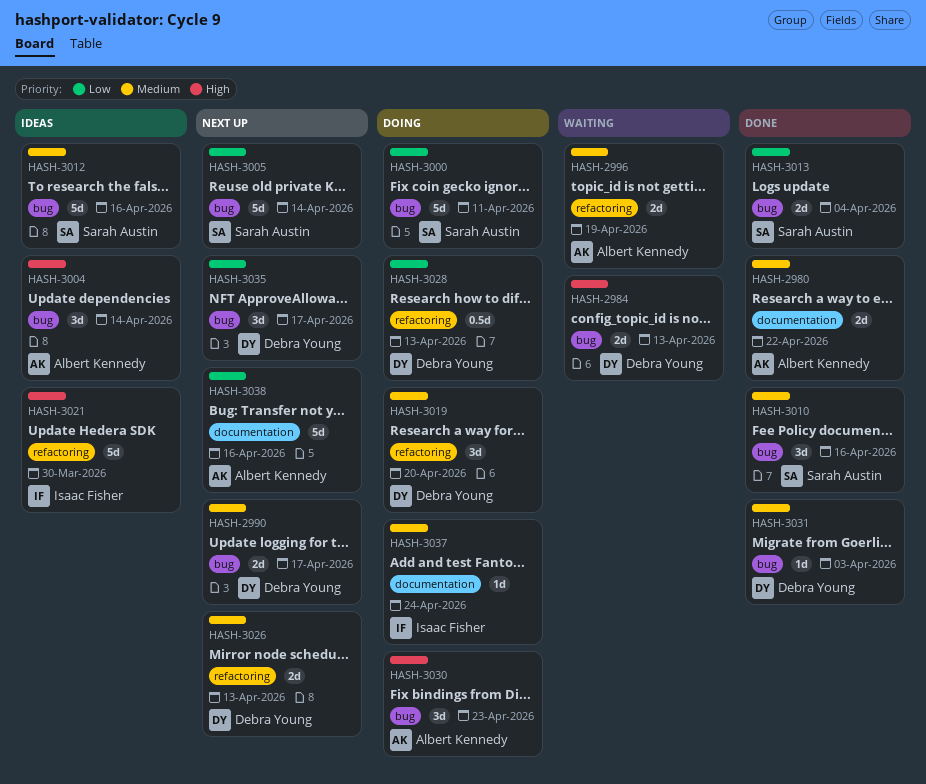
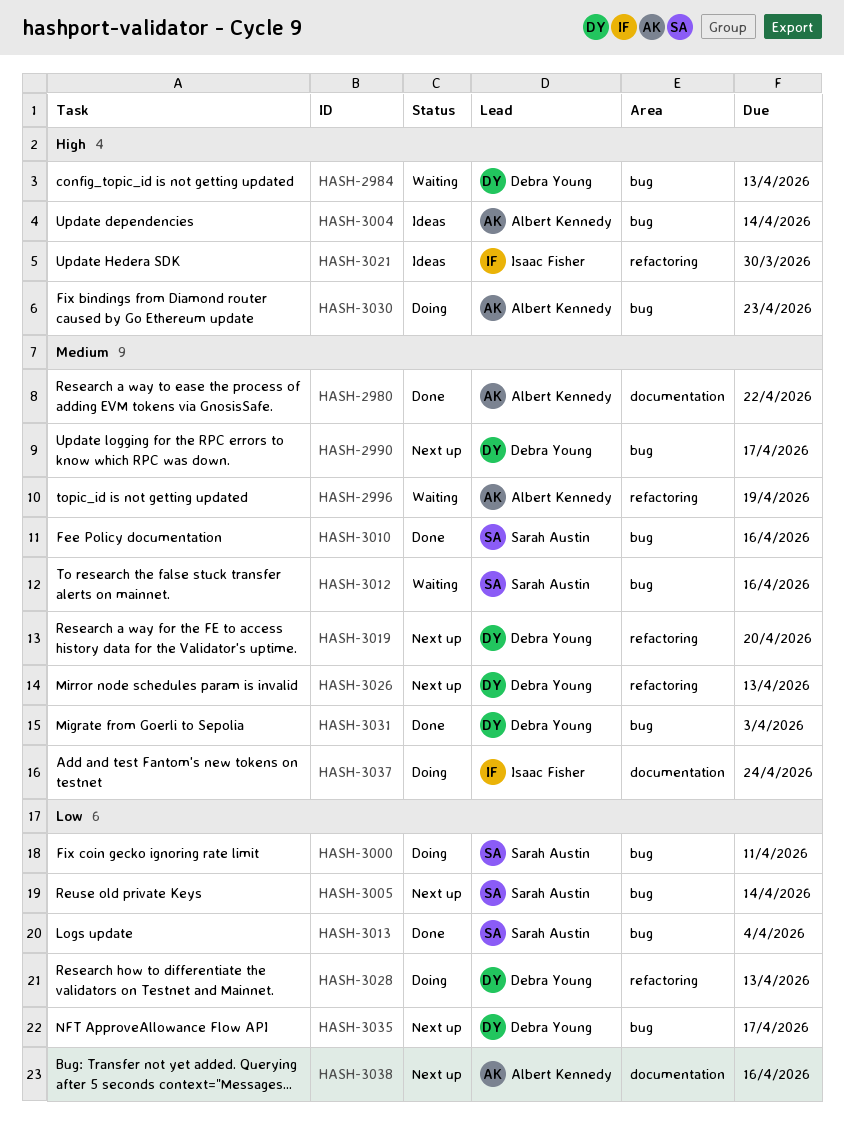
HASH-3012, status: Ideas -> Waiting
HASH-3019, status: Doing -> Next up

